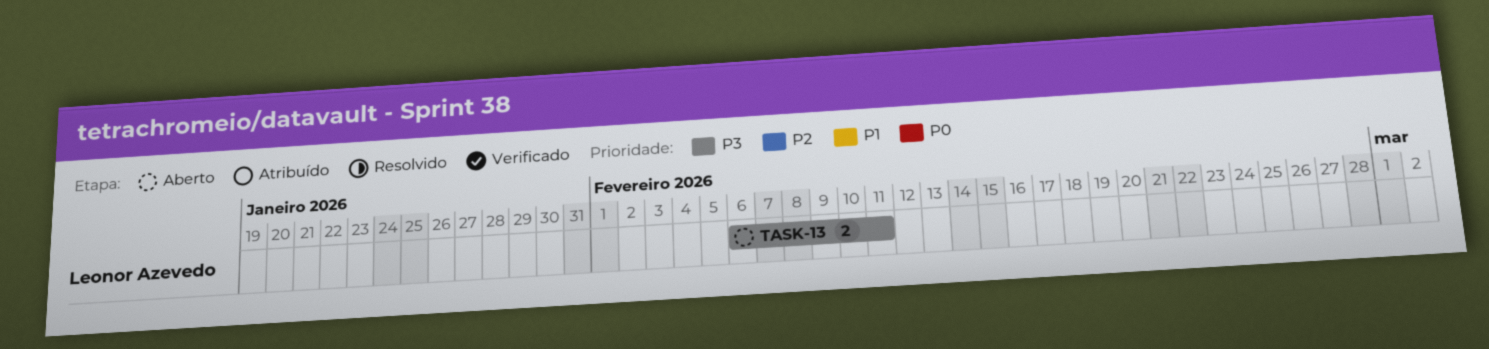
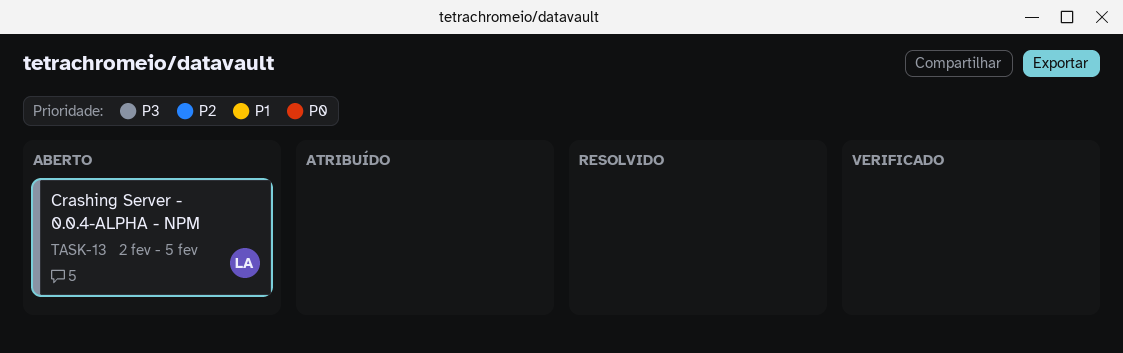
TASK-13, start: Feb 6 -> Feb 2
TASK-13, due: Feb 11 -> Feb 5

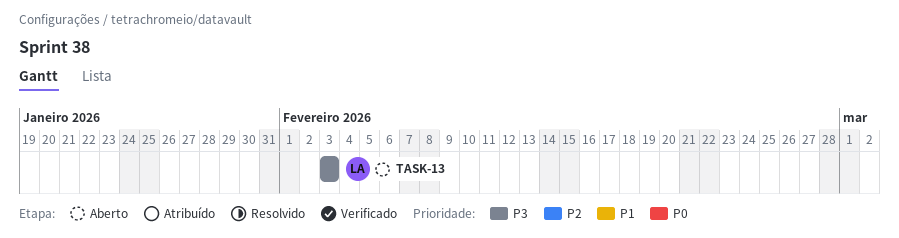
TASK-13, start: Feb 2 -> Feb 3
TASK-13, due: Feb 5 -> Feb 3

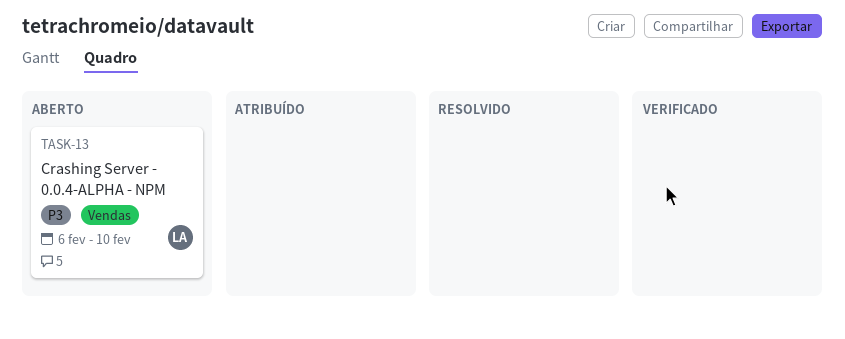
TASK-13, start: Feb 3 -> Feb 6
TASK-13, due: Feb 3 -> Feb 10

